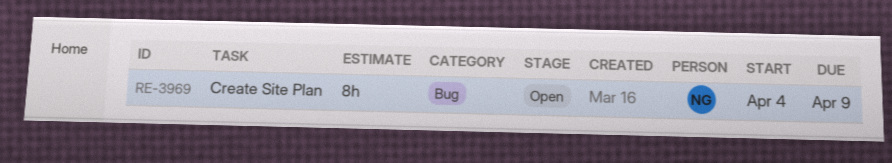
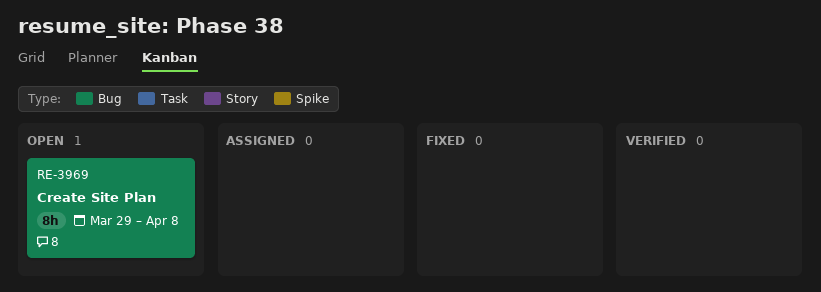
RE-3969, start: Apr 4 -> Mar 29
RE-3969, due: Apr 9 -> Apr 8

